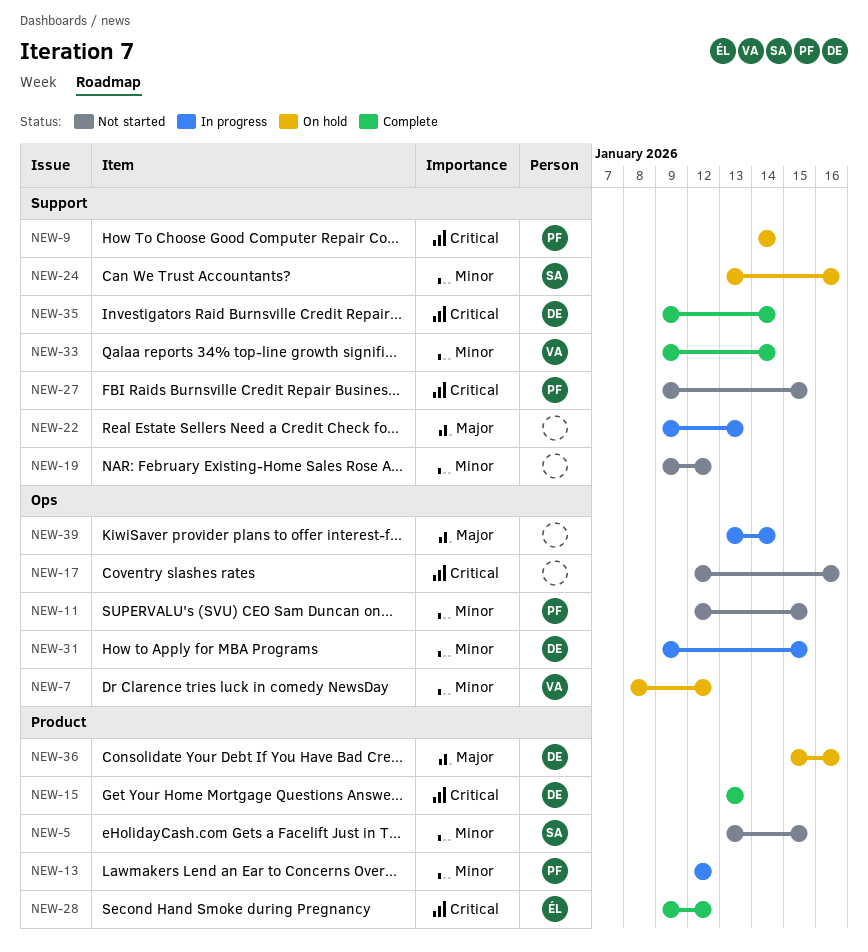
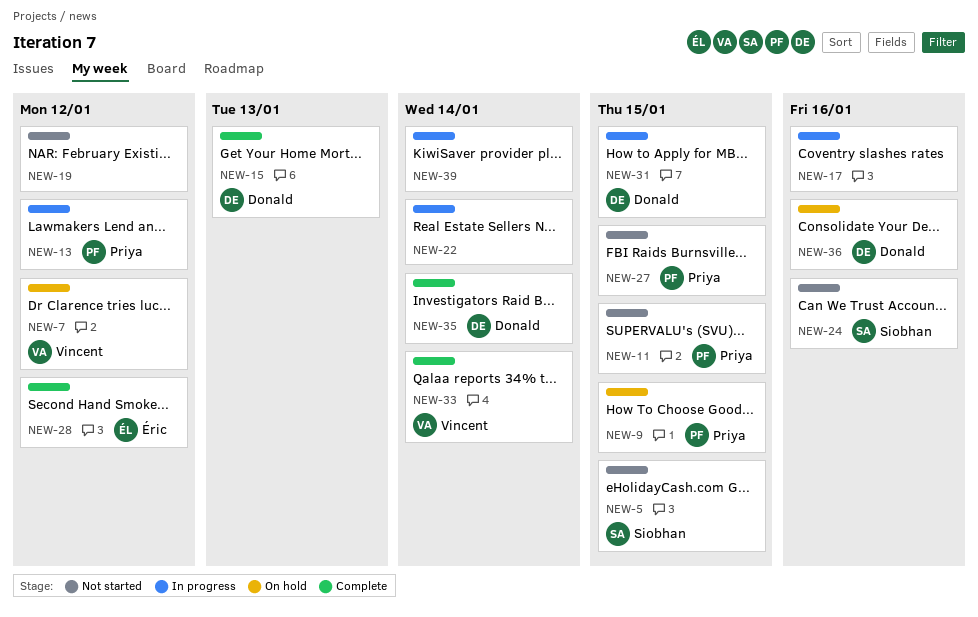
NEW-9, due: Jan 14 -> Jan 15
NEW-17, status: Not started -> In progress
NEW-22, due: Jan 13 -> Jan 14
NEW-24, status: On hold -> Not started

